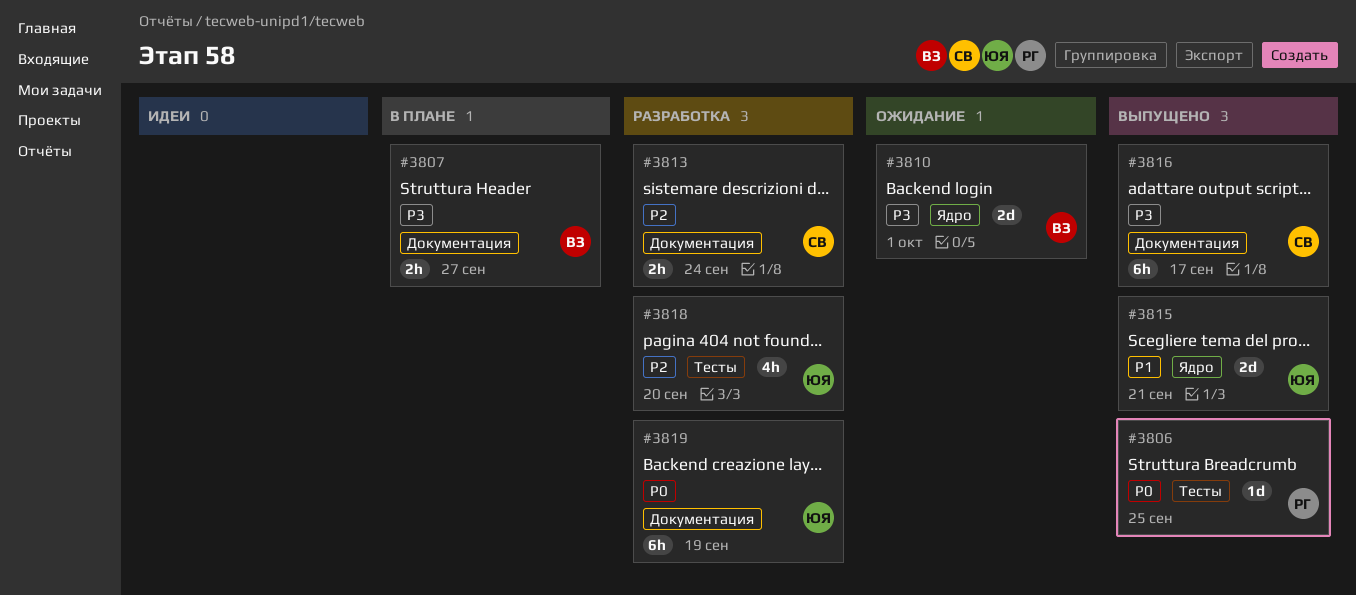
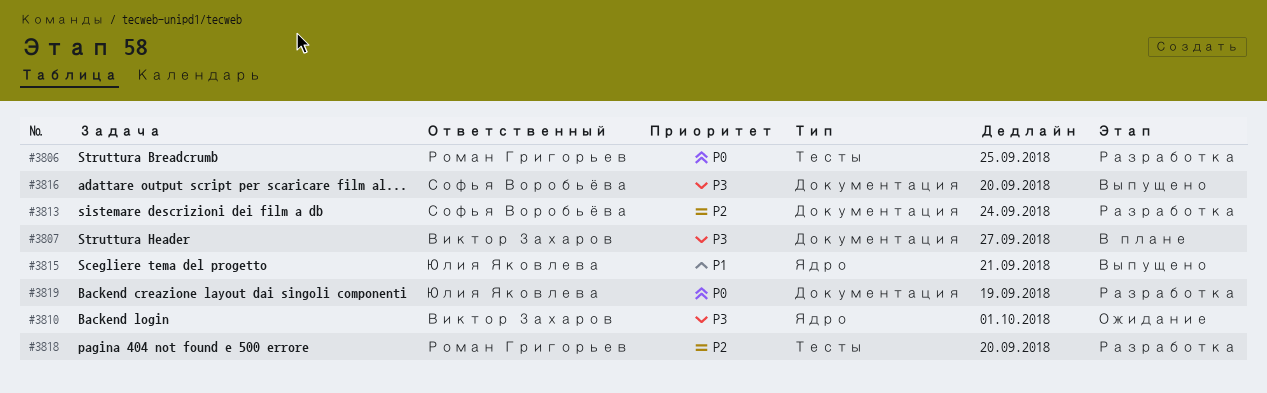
#3806, status: Выпущено -> Разработка
#3816, due: Sep 17 -> Sep 20
#3818, owner: Юлия Яковлева -> Роман Григорьев

